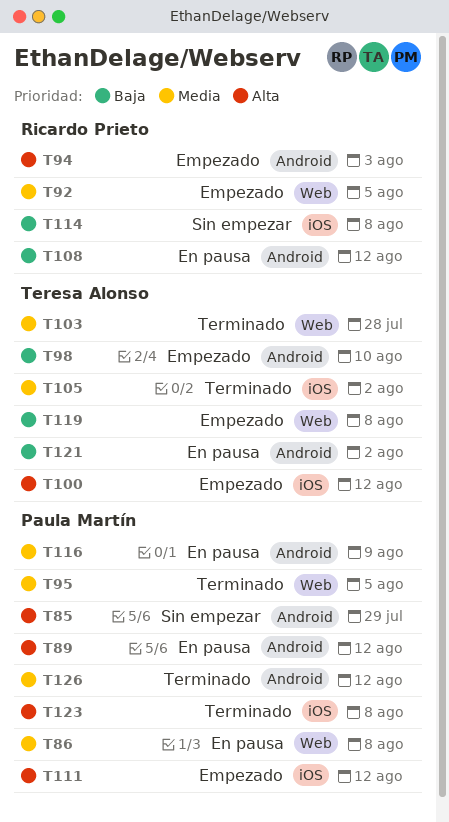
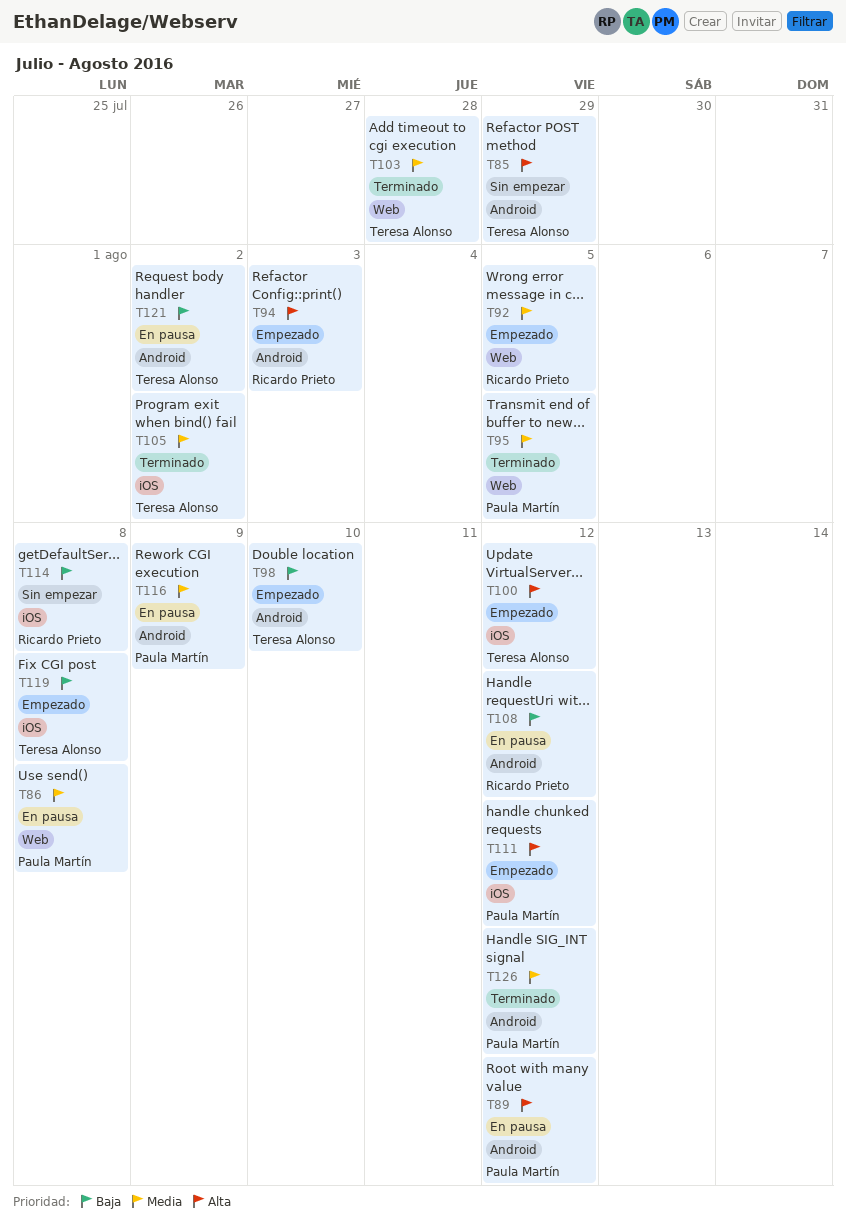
T85, owner: Paula Martín -> Teresa Alonso
T119, label: Web -> iOS
T123: present -> none

